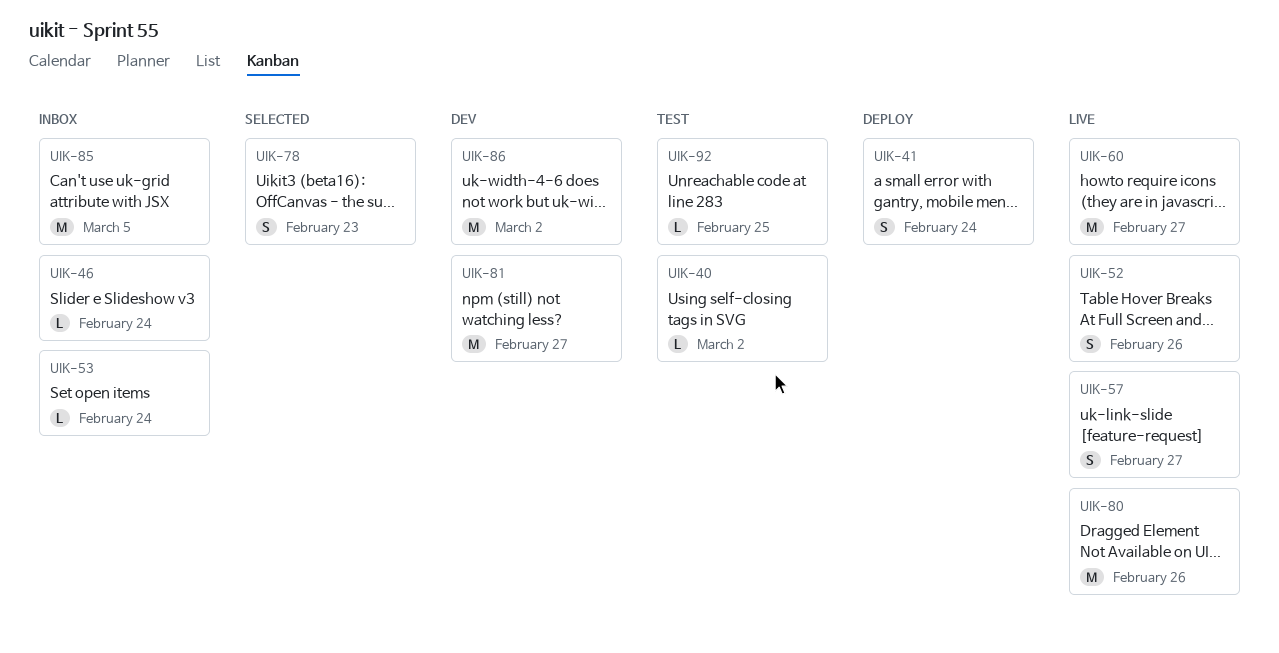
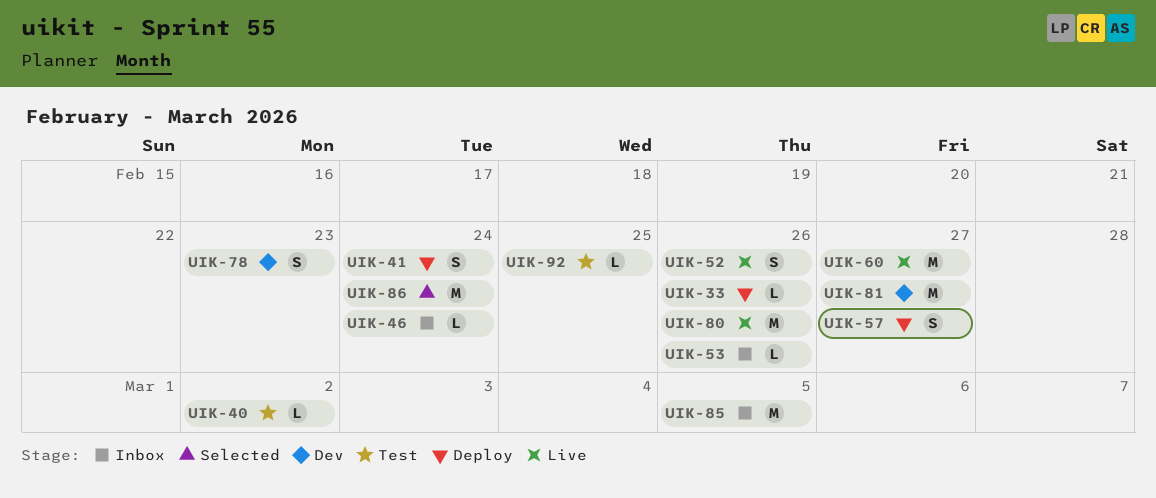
UIK-33: none -> present
UIK-53, due: Feb 24 -> Feb 26
UIK-57, status: Live -> Deploy
UIK-78, status: Selected -> Dev
UIK-86, status: Dev -> Selected
UIK-86, due: Mar 2 -> Feb 24

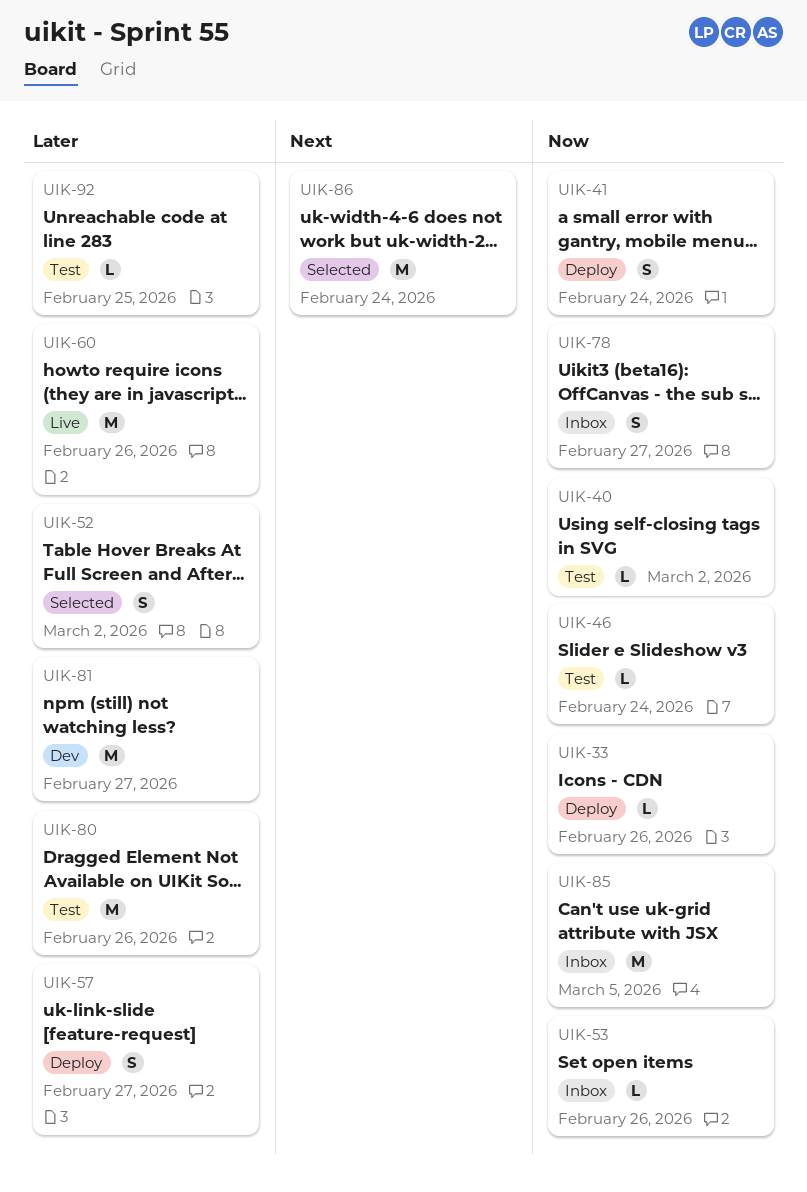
UIK-46, status: Inbox -> Test
UIK-52, status: Live -> Selected
UIK-52, due: Feb 26 -> Mar 2
UIK-60, due: Feb 27 -> Feb 26
UIK-78, status: Dev -> Inbox
UIK-78, due: Feb 23 -> Feb 27
UIK-80, status: Live -> Test

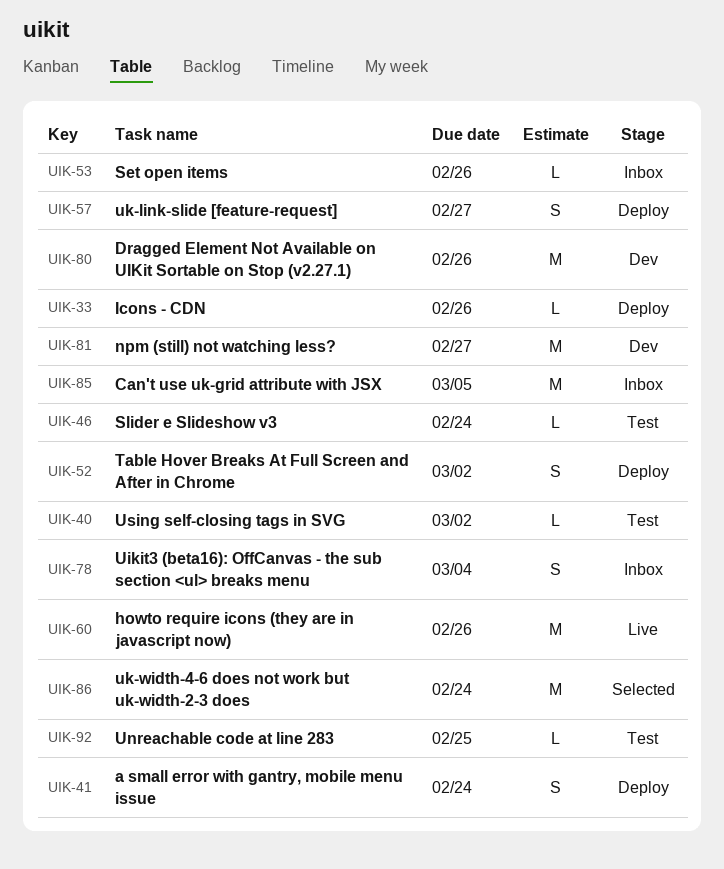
UIK-52, status: Selected -> Deploy
UIK-78, due: Feb 27 -> Mar 4
UIK-80, status: Test -> Dev

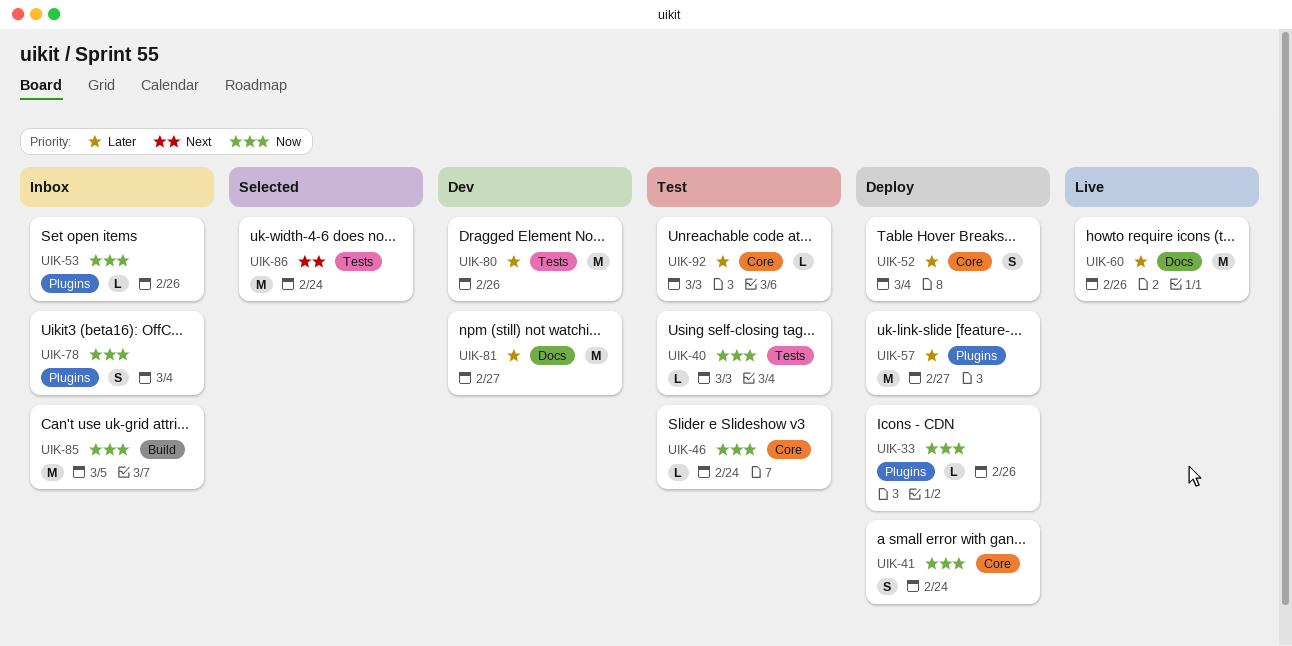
UIK-40, due: Mar 2 -> Mar 3
UIK-52, due: Mar 2 -> Mar 4
UIK-57, estimate: S -> M
UIK-92, due: Feb 25 -> Mar 3

